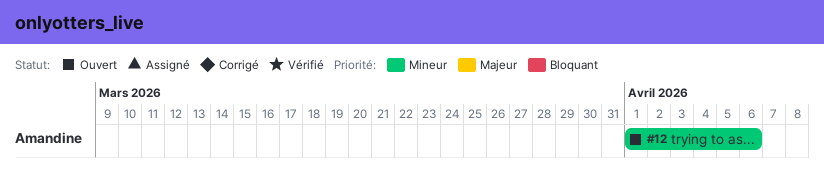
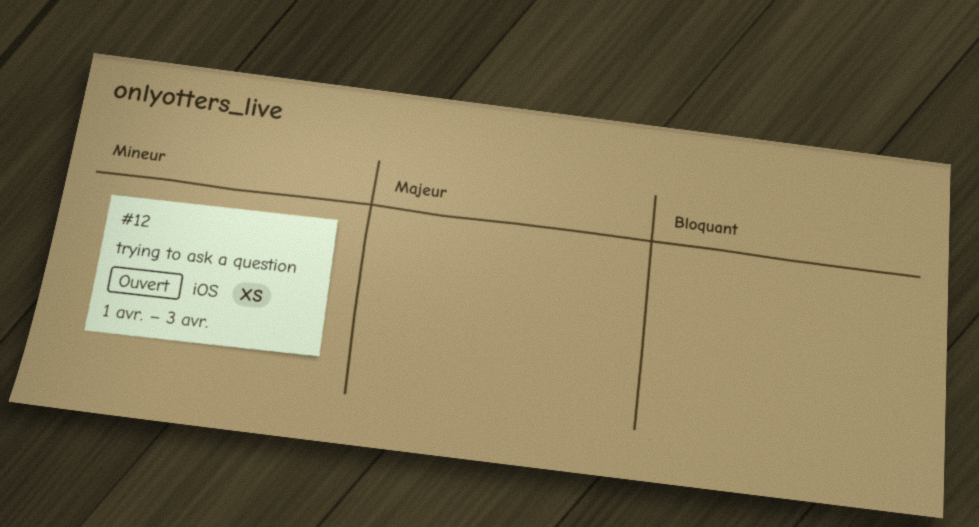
#12, due: Apr 6 -> Apr 3

